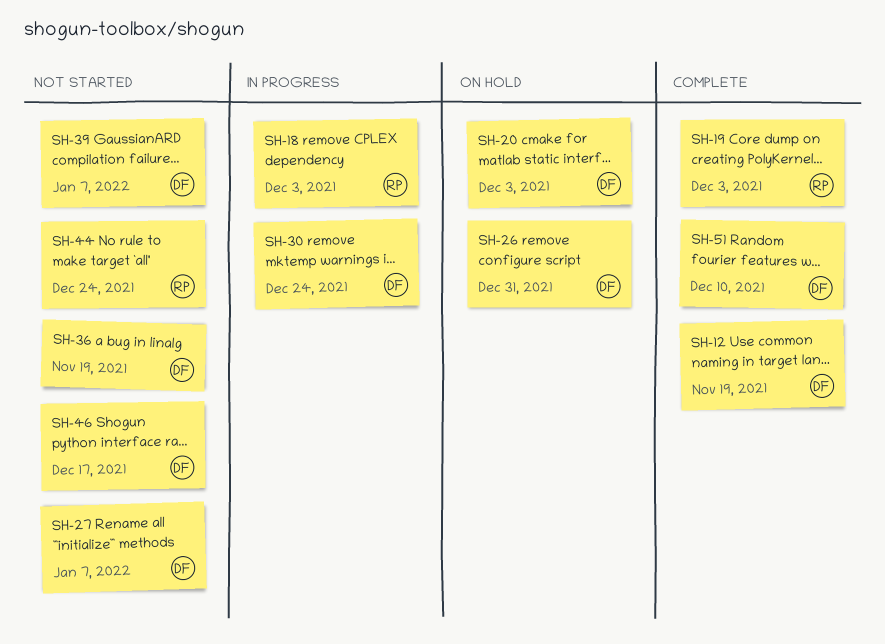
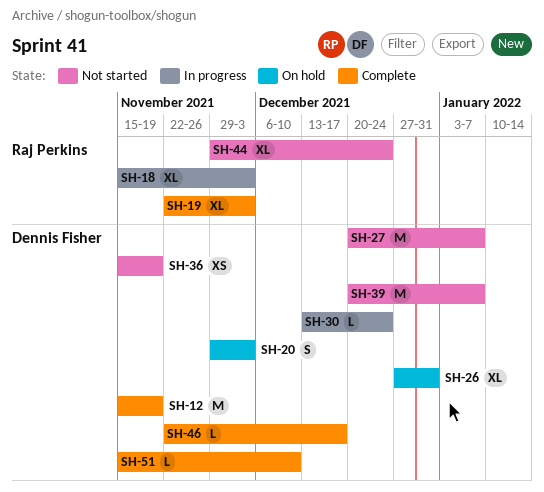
SH-46, status: Not started -> Complete

